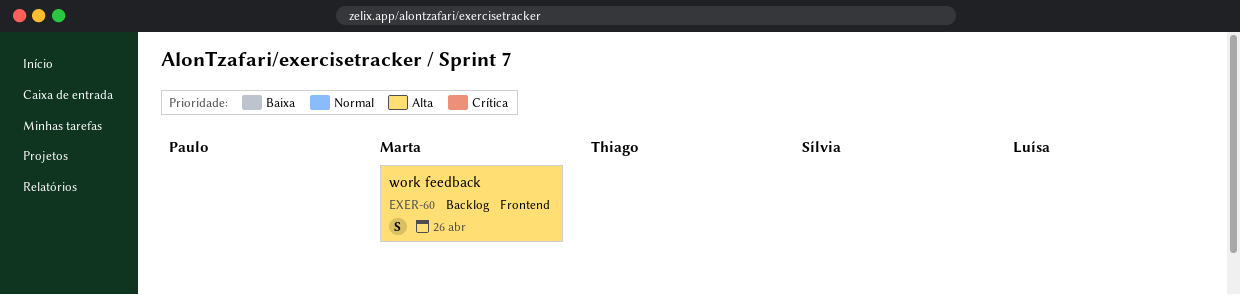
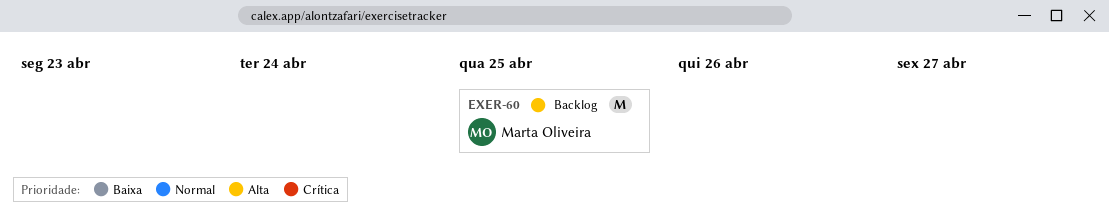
EXER-60, estimate: S -> M
EXER-60, due: Apr 26 -> Apr 25

